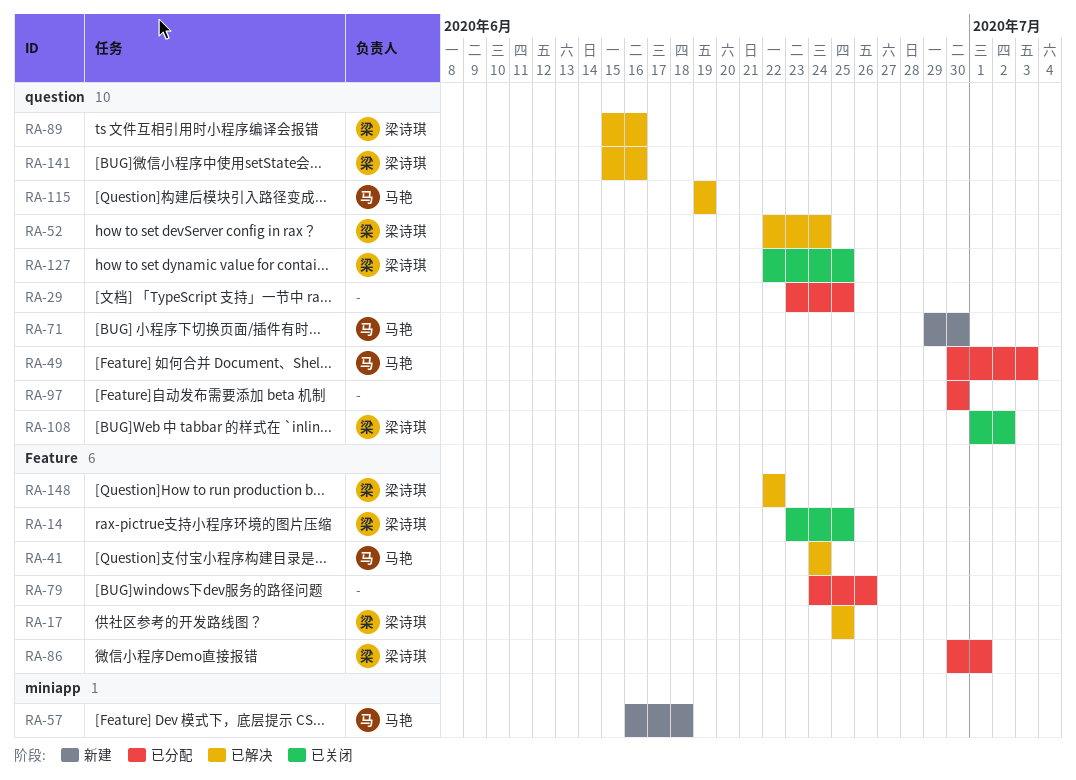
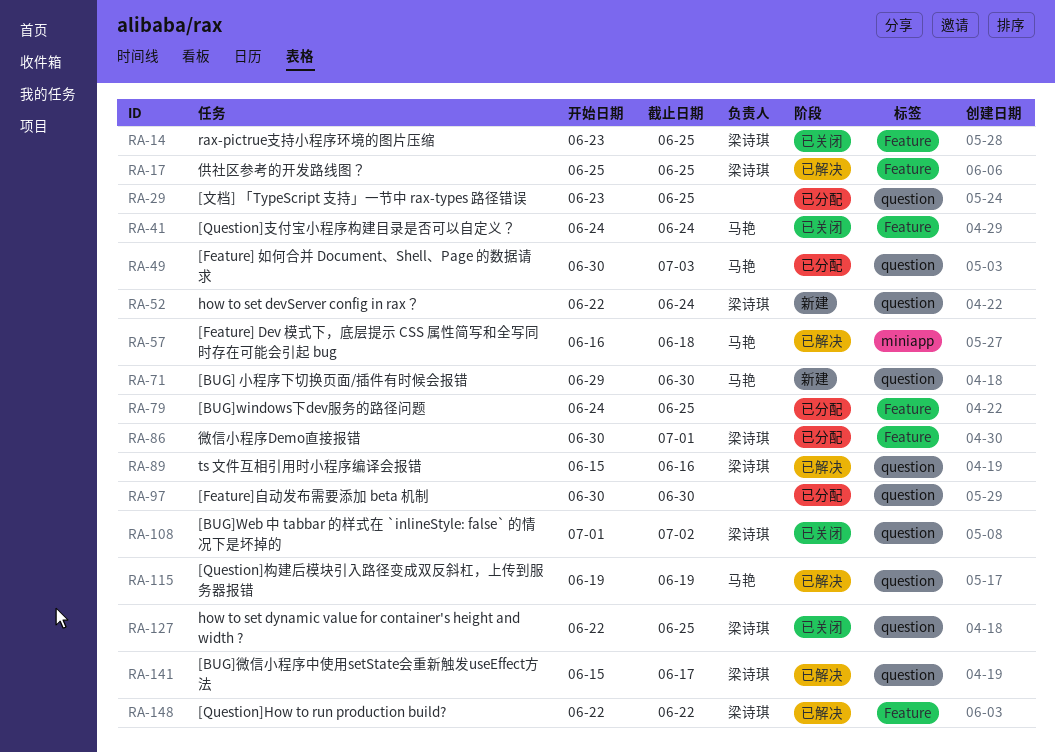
RA-41, status: 已解决 -> 已关闭
RA-52, status: 已解决 -> 新建
RA-57, status: 新建 -> 已解决
RA-79, due: Jun 26 -> Jun 25
RA-141, due: Jun 16 -> Jun 17

